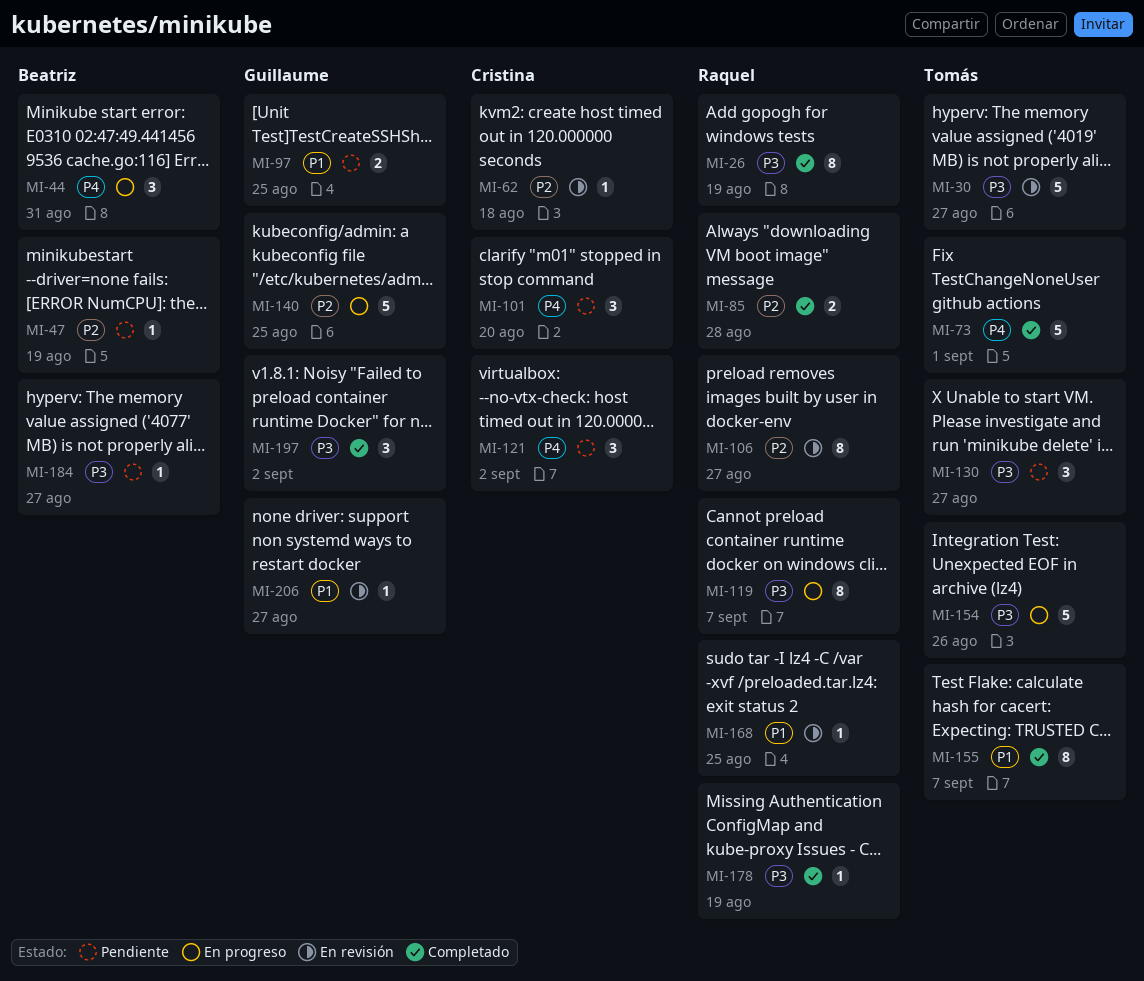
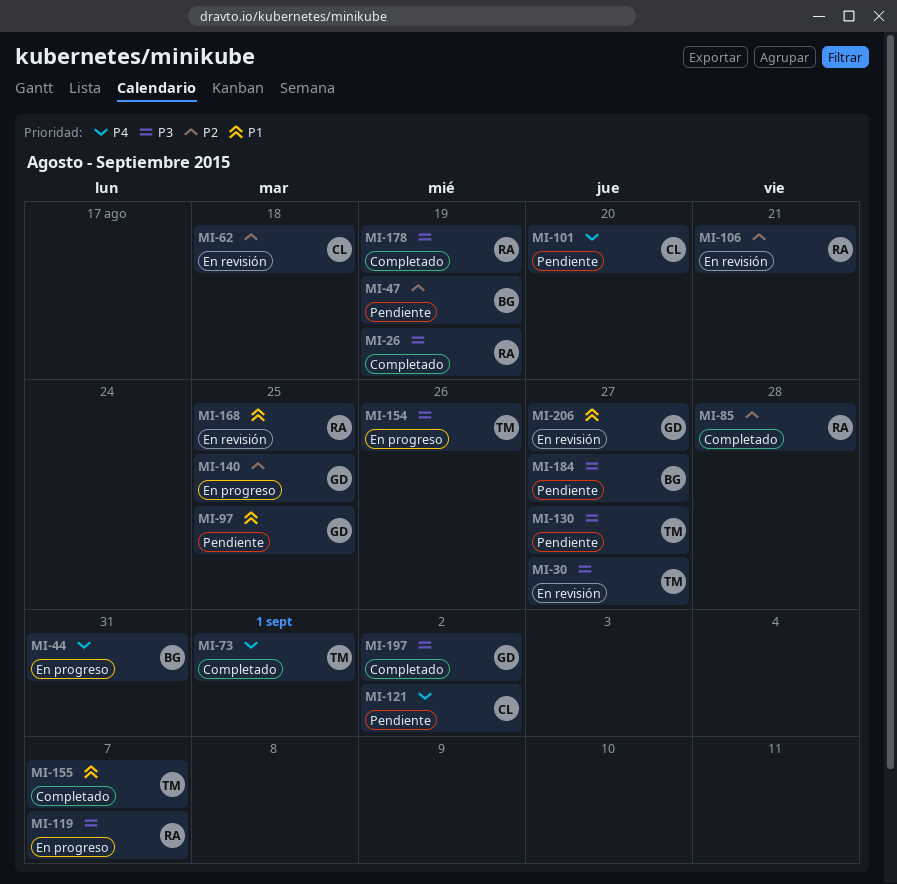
MI-106, due: Aug 27 -> Aug 21

